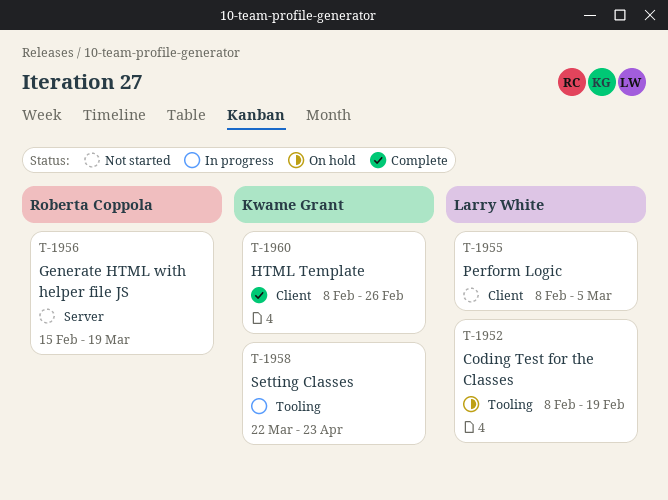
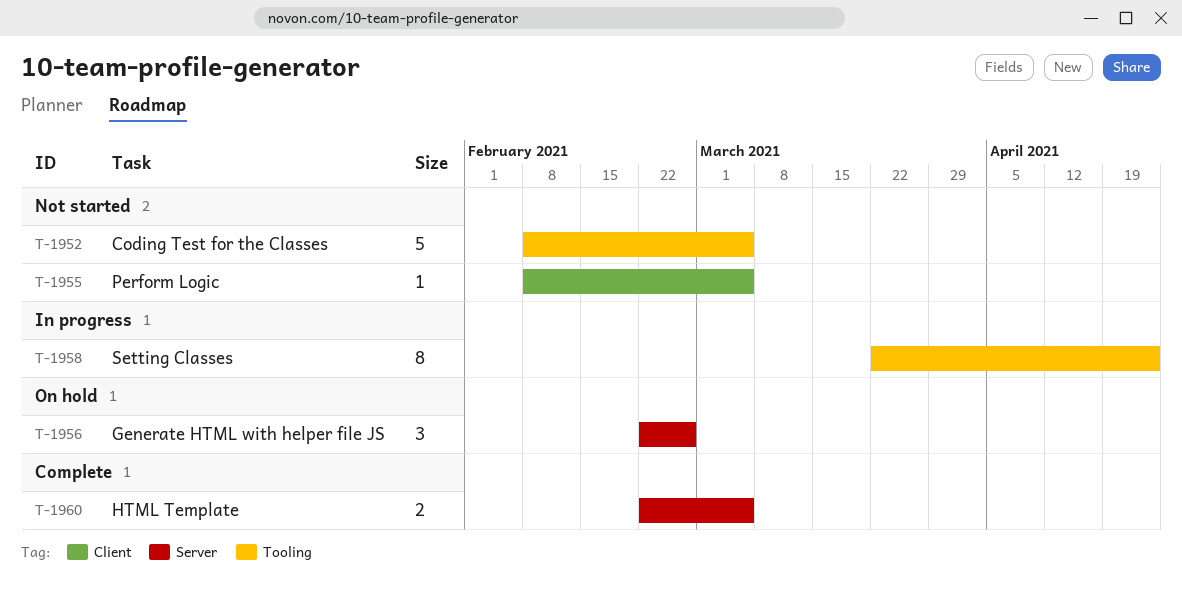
T-1952, status: On hold -> Not started
T-1952, due: Feb 19 -> Mar 5
T-1956, status: Not started -> On hold
T-1956, start: Feb 15 -> Feb 22
T-1956, due: Mar 19 -> Feb 26
T-1960, label: Client -> Server
T-1960, start: Feb 8 -> Feb 22
T-1960, due: Feb 26 -> Mar 5

